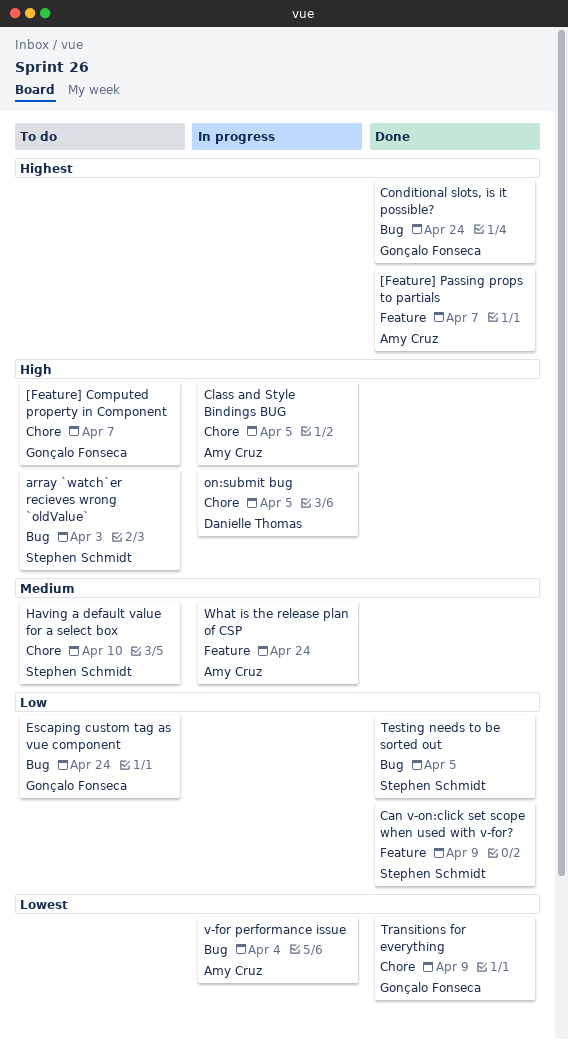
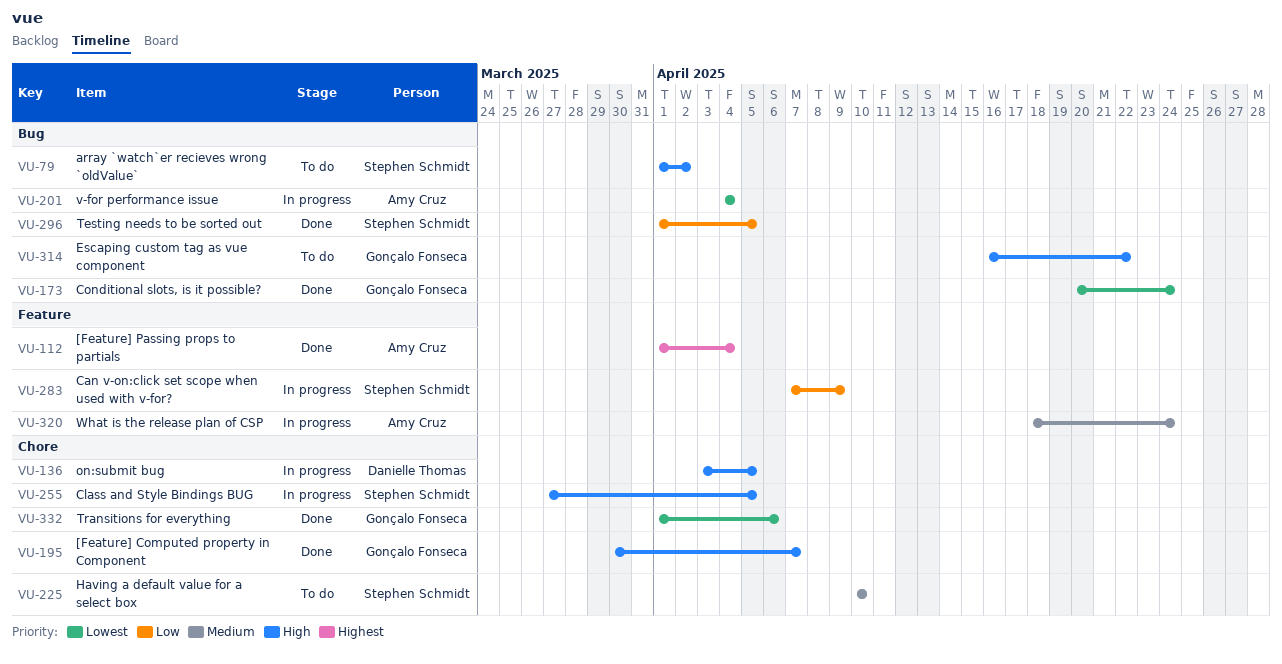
[Feature] Computed property in Component, status: To do -> Done
[Feature] Passing props to partials, due: Apr 7 -> Apr 4
array `watch`er recieves wrong `oldValue`, due: Apr 3 -> Apr 2
Can v-on:click set scope when used with v-for?, status: Done -> In progress
Class and Style Bindings BUG, owner: Amy Cruz -> Stephen Schmidt
Conditional slots, is it possible?, priority: Highest -> Lowest
Escaping custom tag as vue component, priority: Low -> High
Escaping custom tag as vue component, due: Apr 24 -> Apr 22
Transitions for everything, due: Apr 9 -> Apr 6

